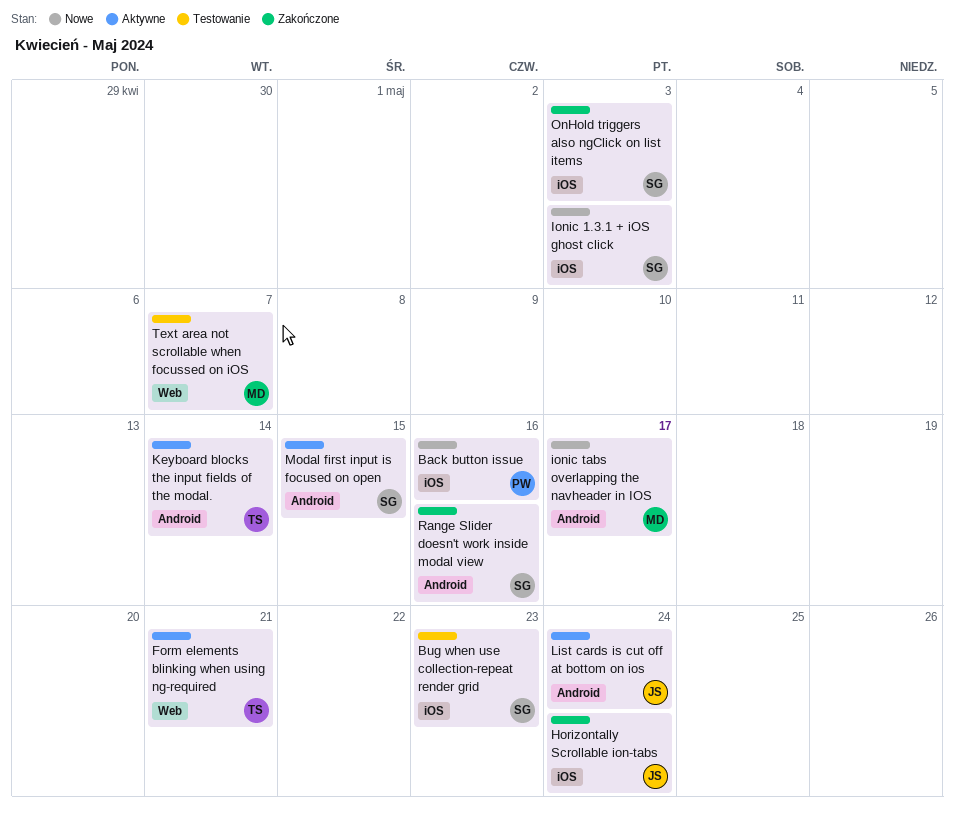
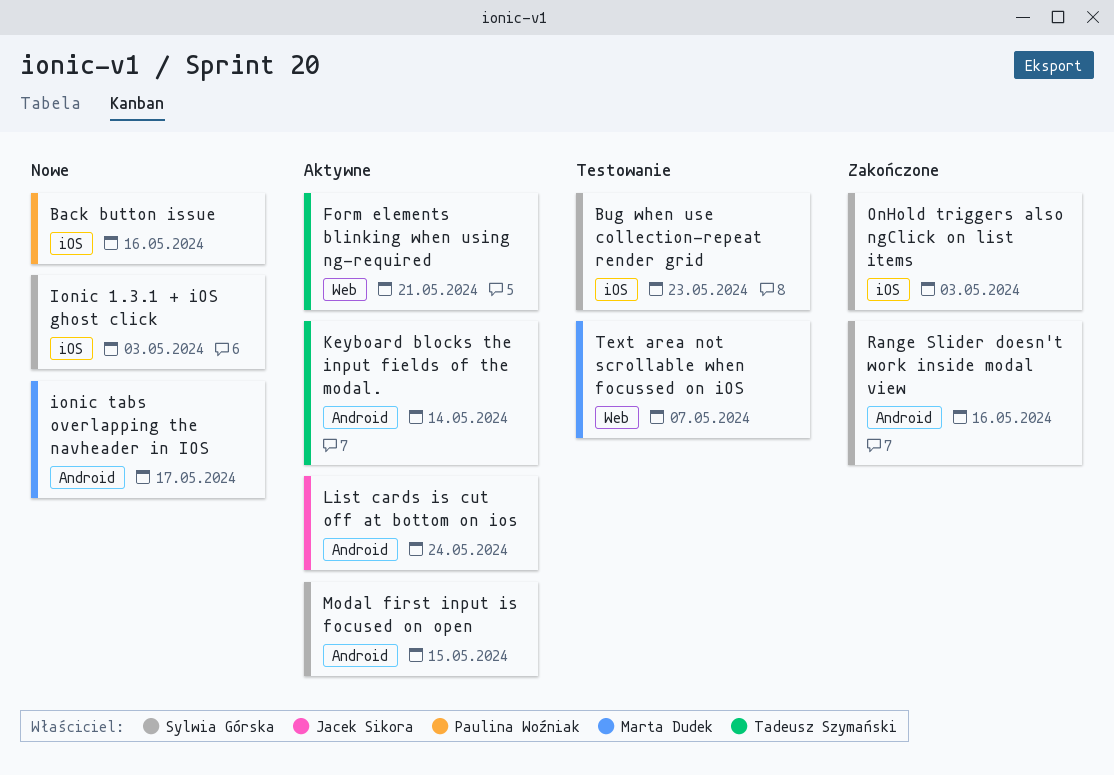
Horizontally Scrollable ion-tabs: present -> none

